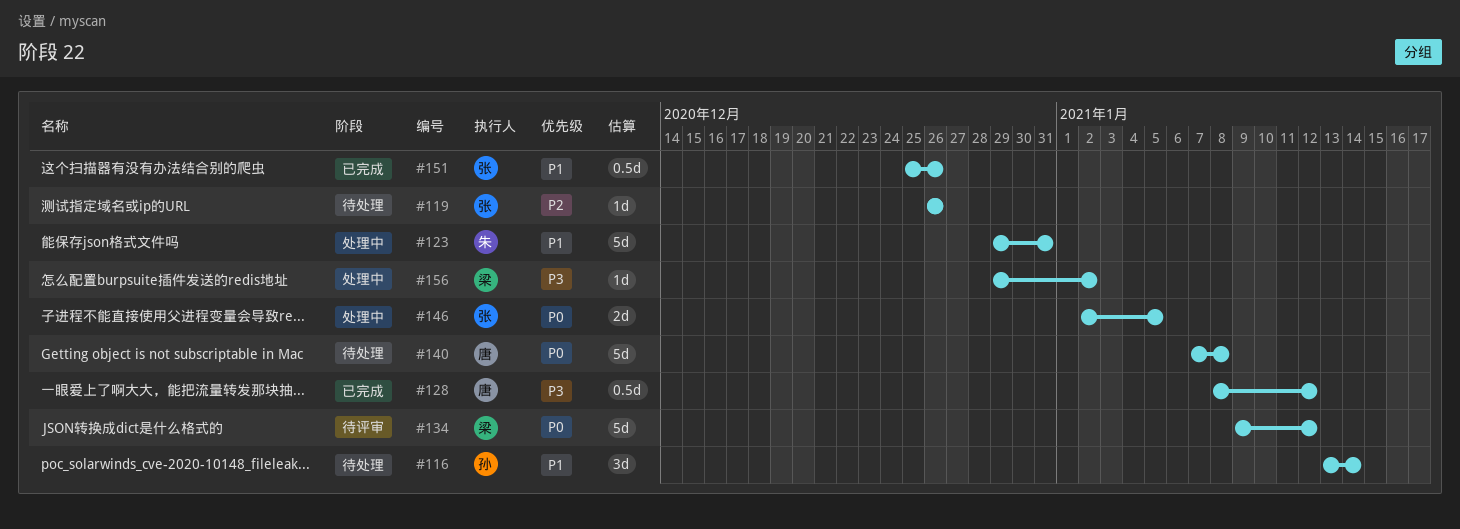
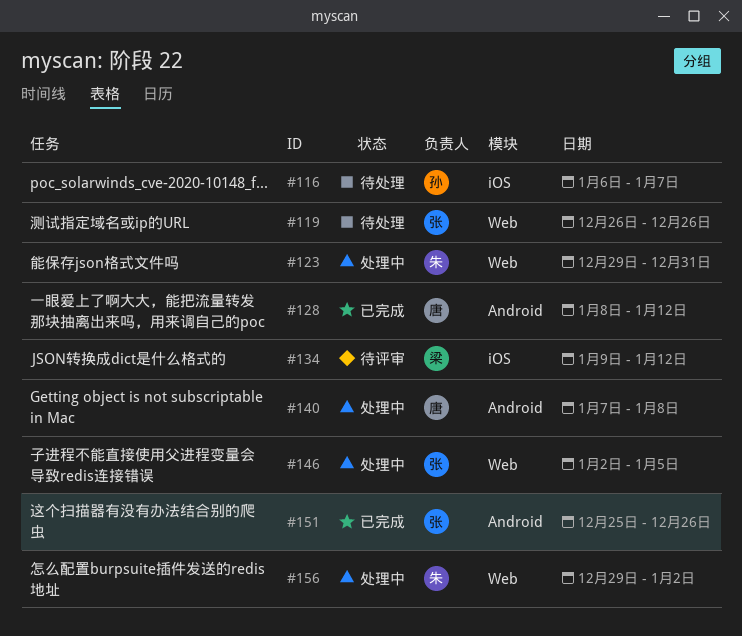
#116, start: Jan 13 -> Jan 6
#116, due: Jan 14 -> Jan 7
#140, status: 待处理 -> 处理中
#156, owner: 梁 -> 朱

